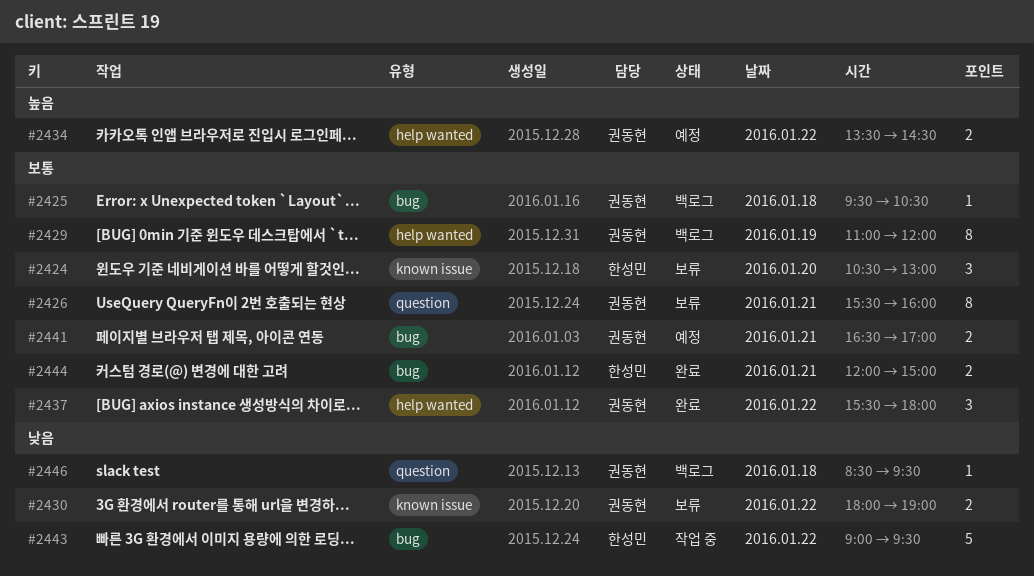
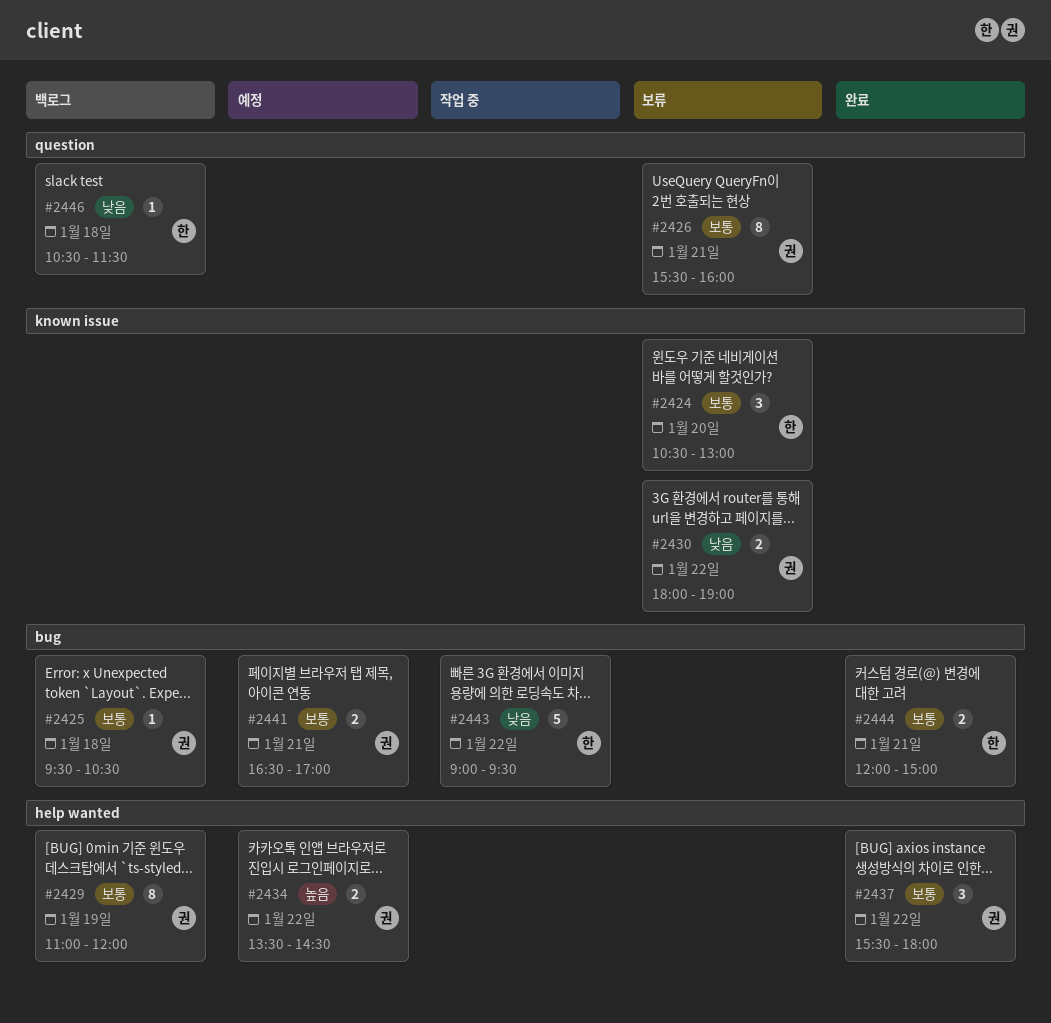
#2446, owner: 권동현 -> 한성민
#2446, begins: 08:30 -> 10:30
#2446, ends: 09:30 -> 11:30

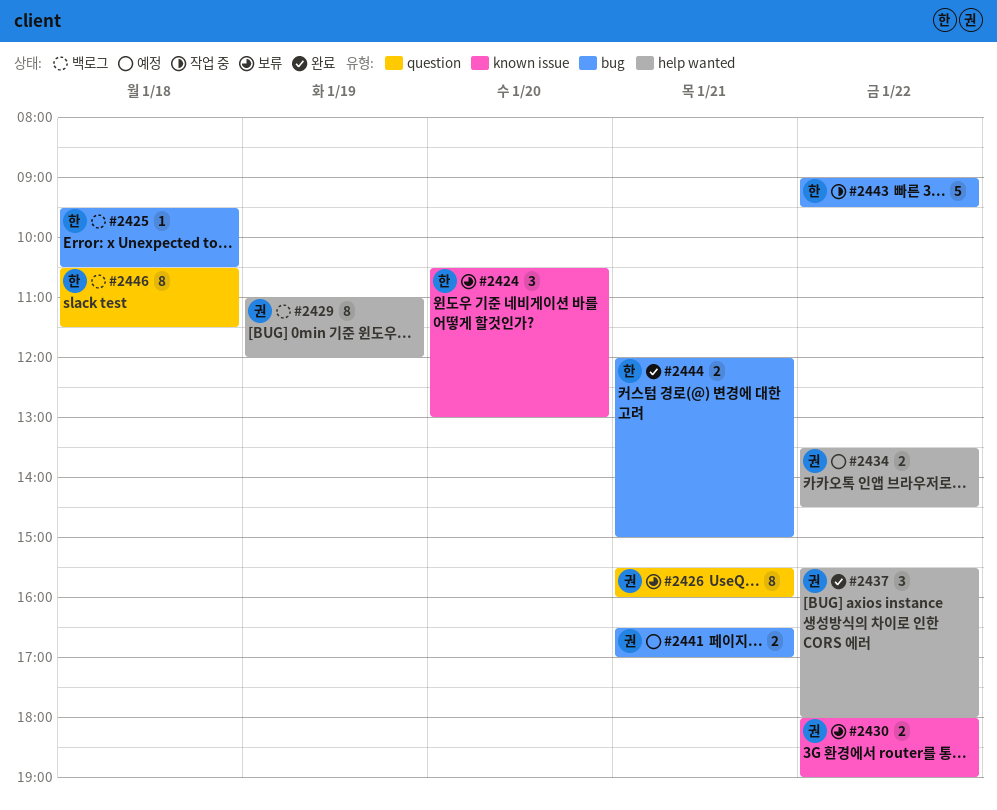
#2425, owner: 권 -> 한
#2446, estimate: 1 -> 8

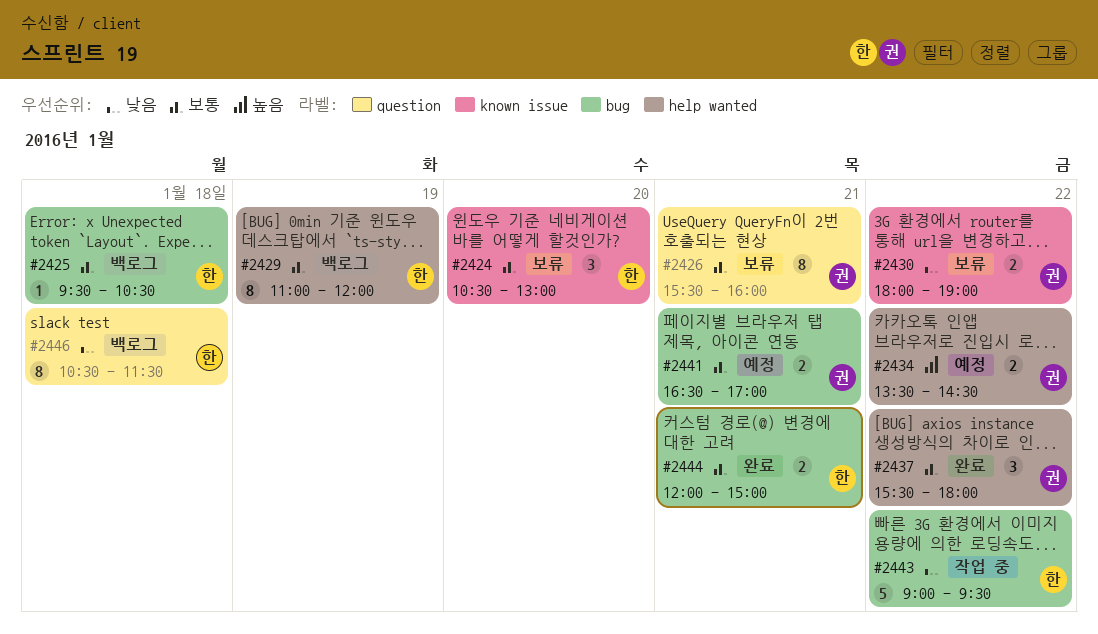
#2429, owner: 권 -> 한

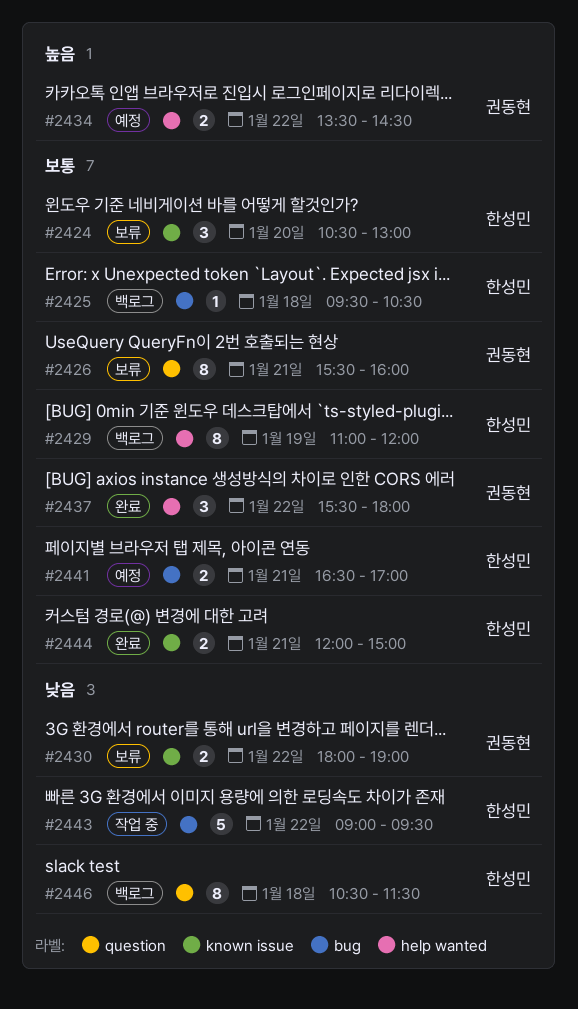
#2441, owner: 권동현 -> 한성민
#2444, label: bug -> known issue

